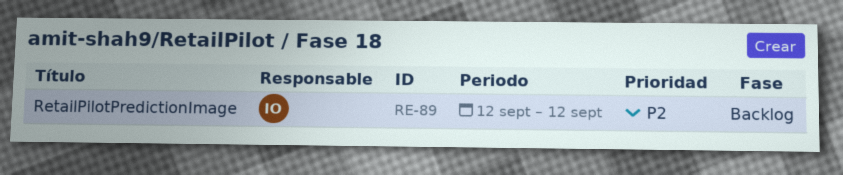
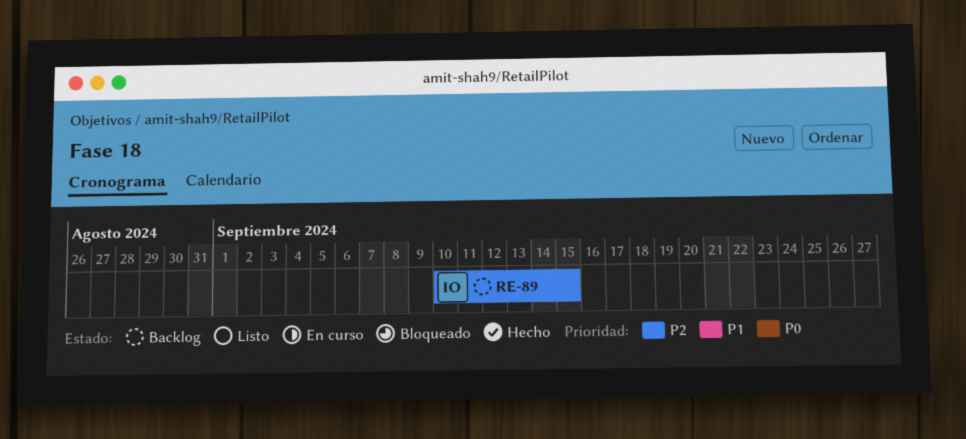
RE-89, start: Sep 12 -> Sep 10
RE-89, due: Sep 12 -> Sep 15

